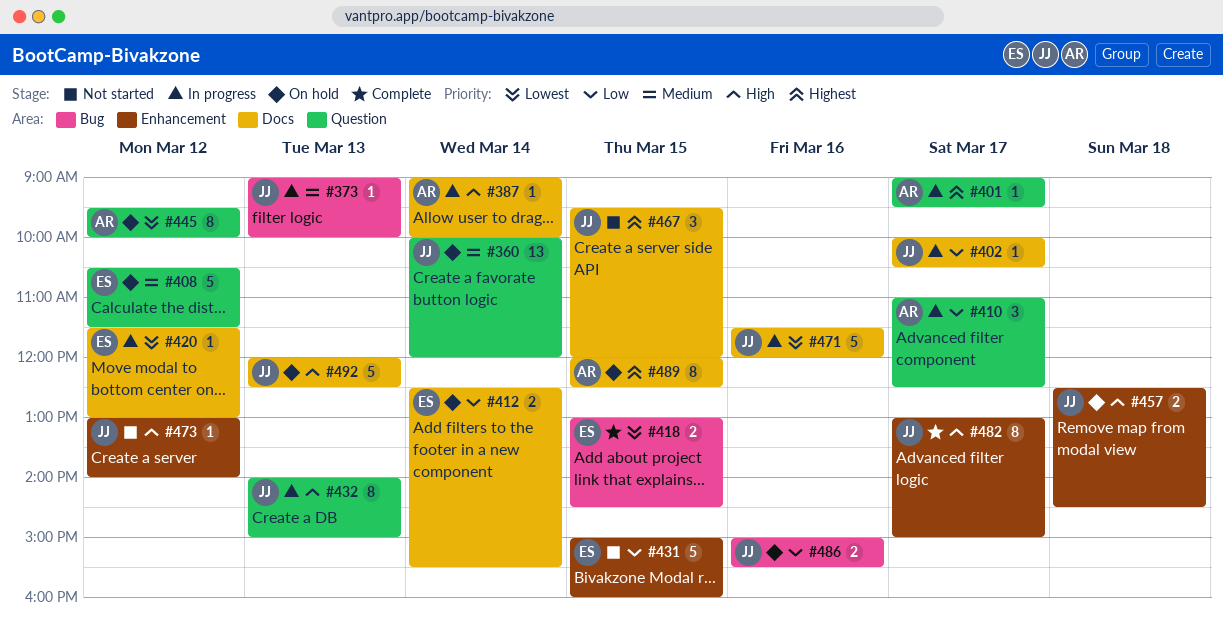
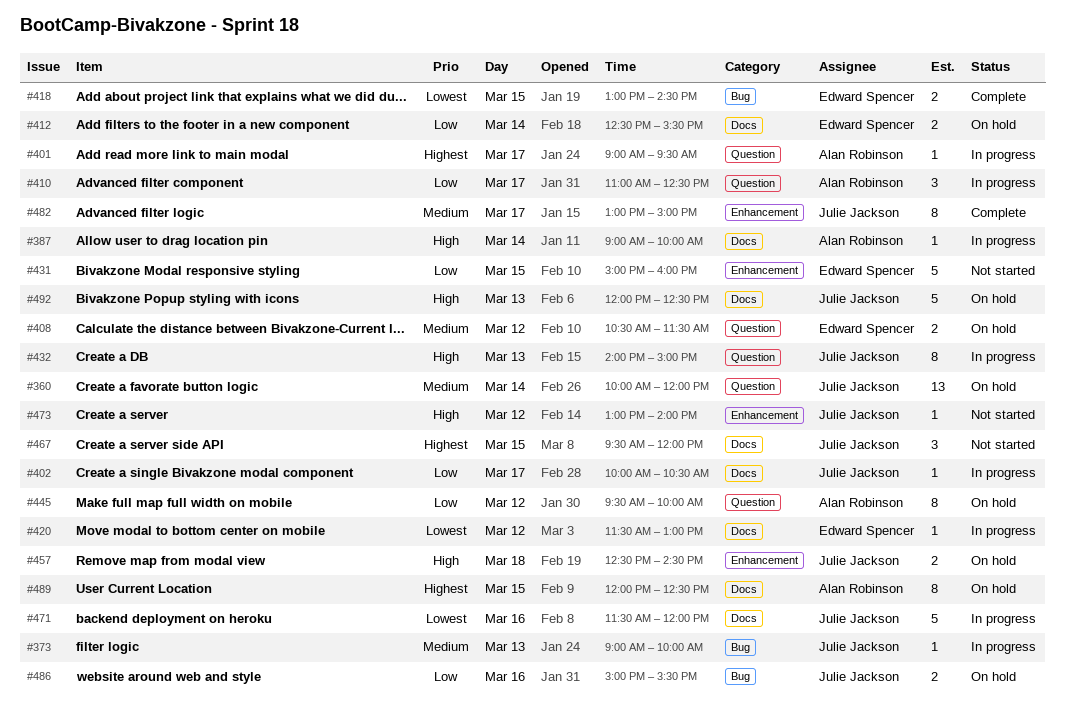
#408, estimate: 5 -> 2
#445, priority: Lowest -> Low
#482, priority: High -> Medium

